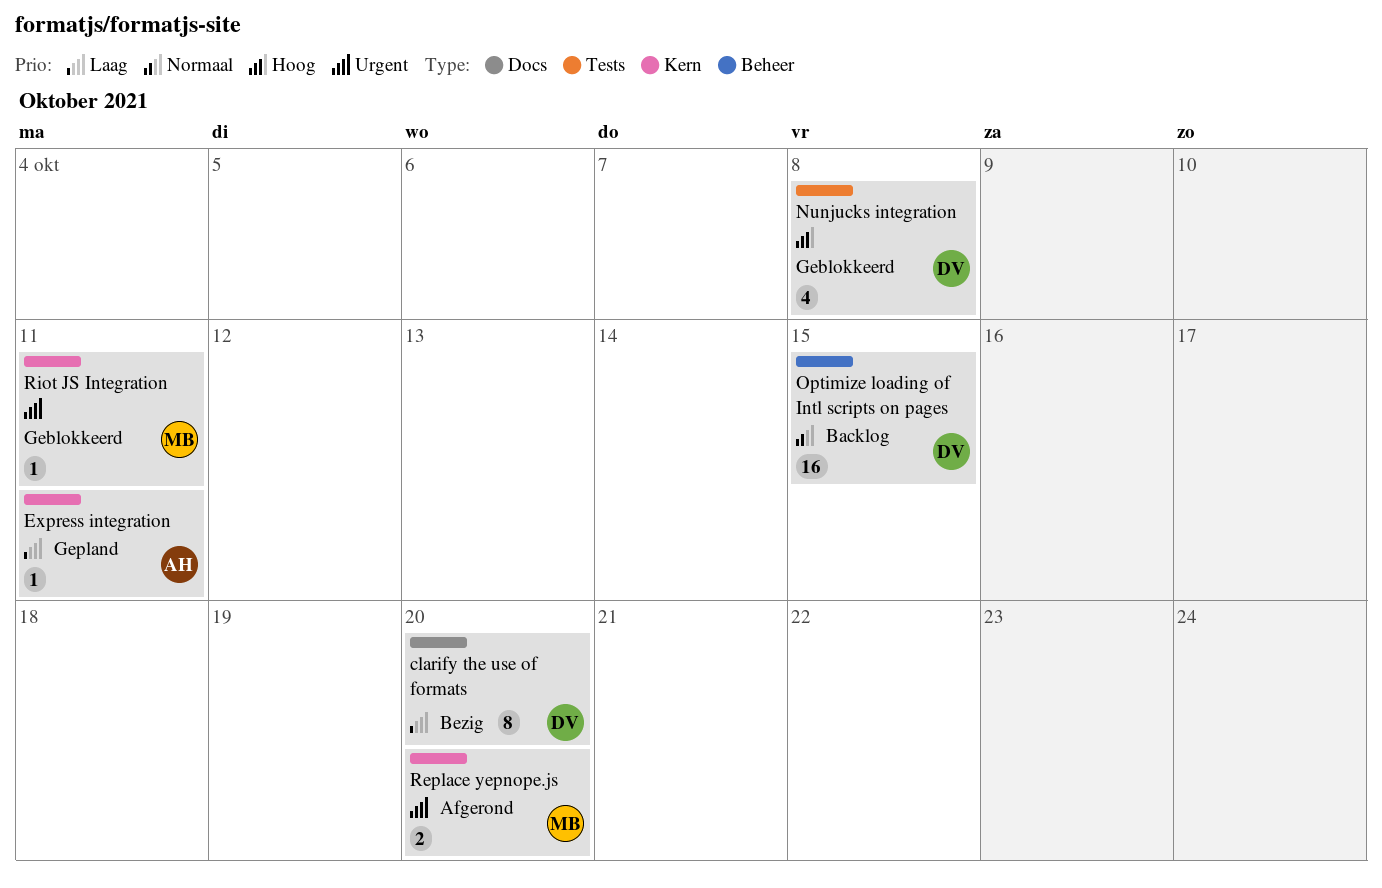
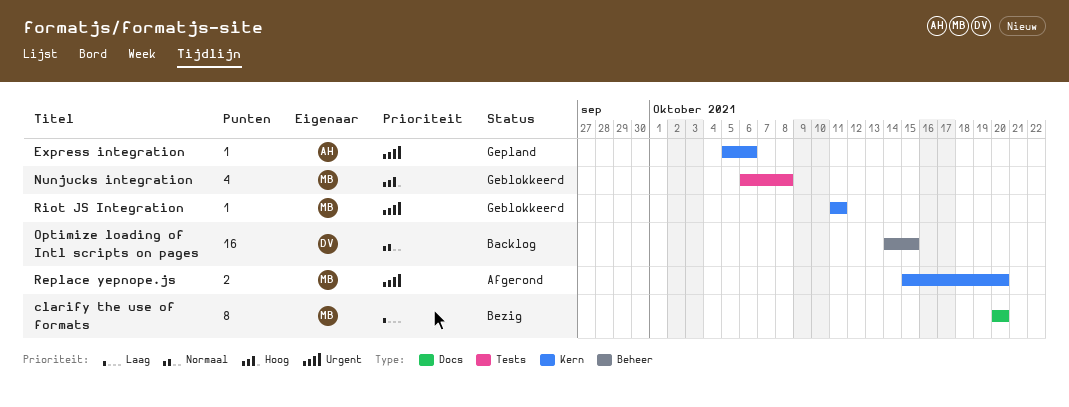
clarify the use of formats, owner: DV -> MB
Express integration, priority: Laag -> Urgent
Express integration, due: Oct 11 -> Oct 6
Nunjucks integration, owner: DV -> MB

